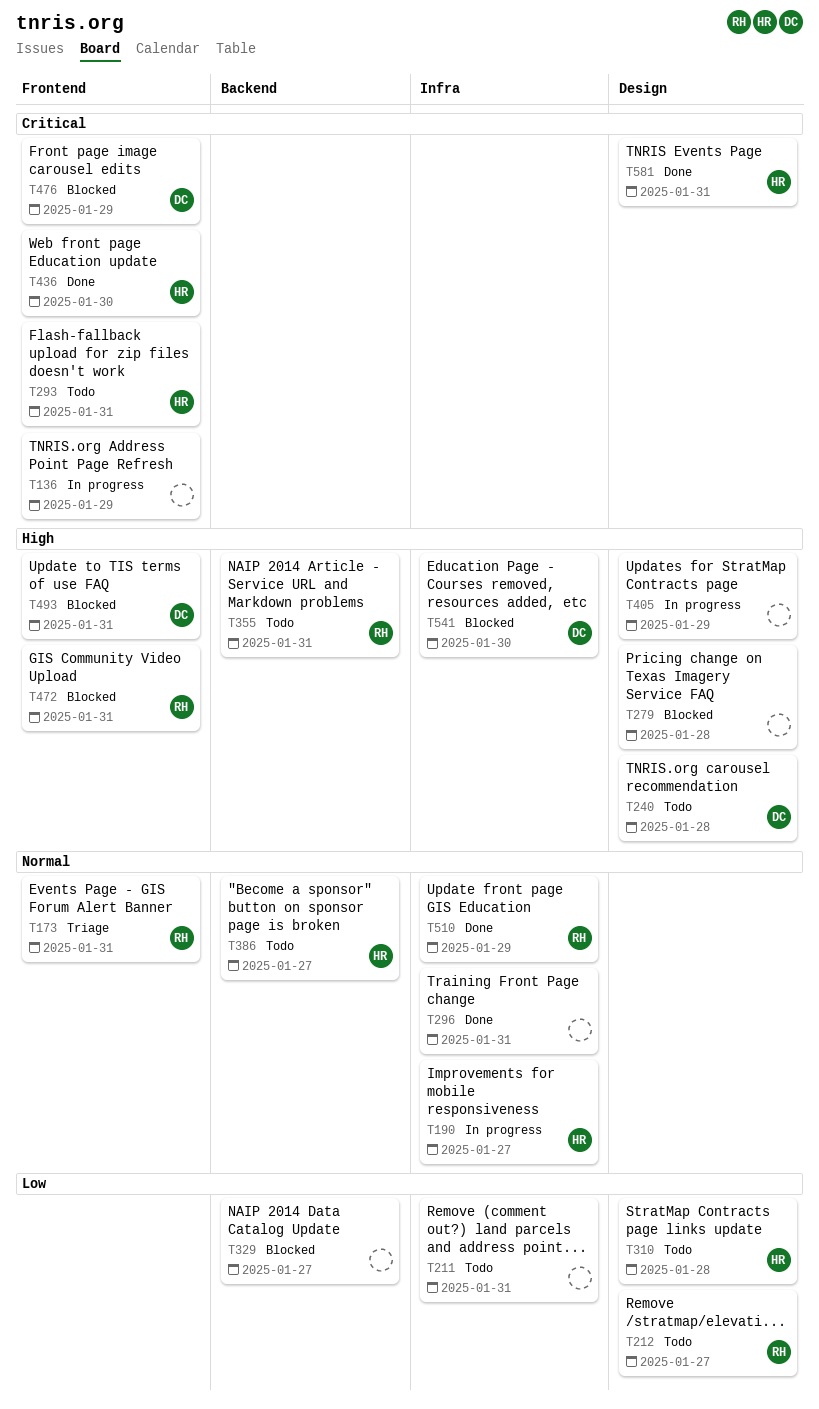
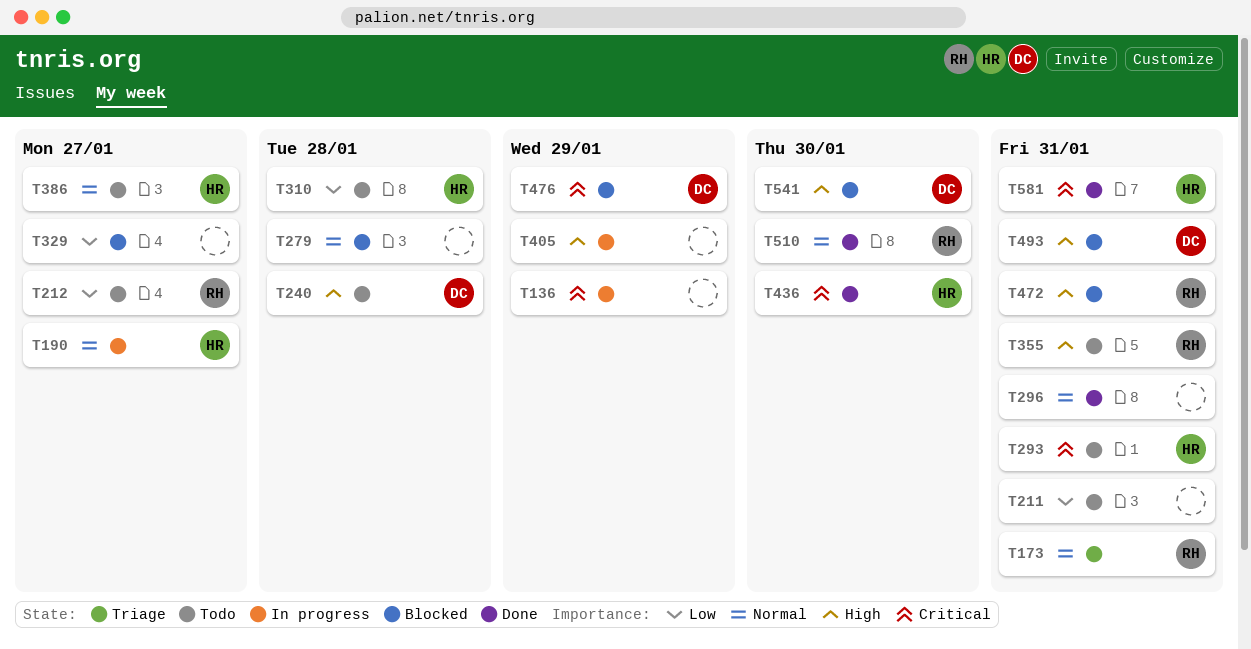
T279, priority: High -> Normal
T510, due: Jan 29 -> Jan 30

